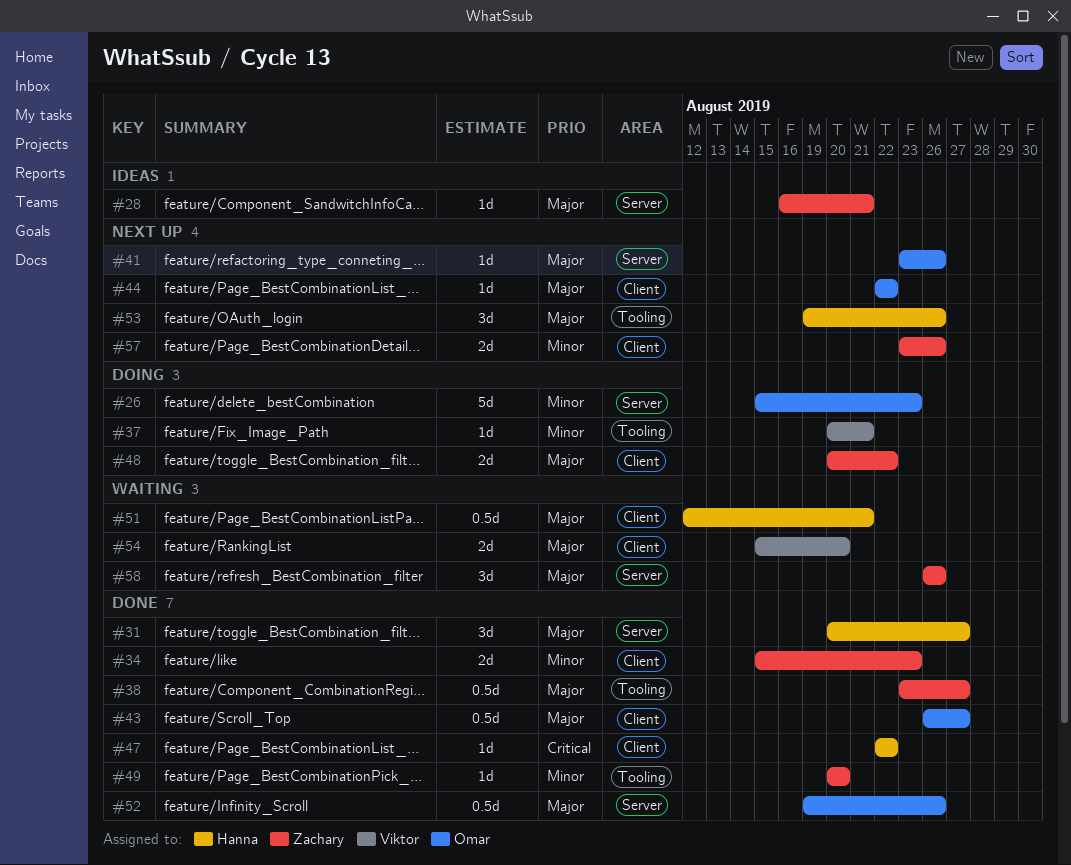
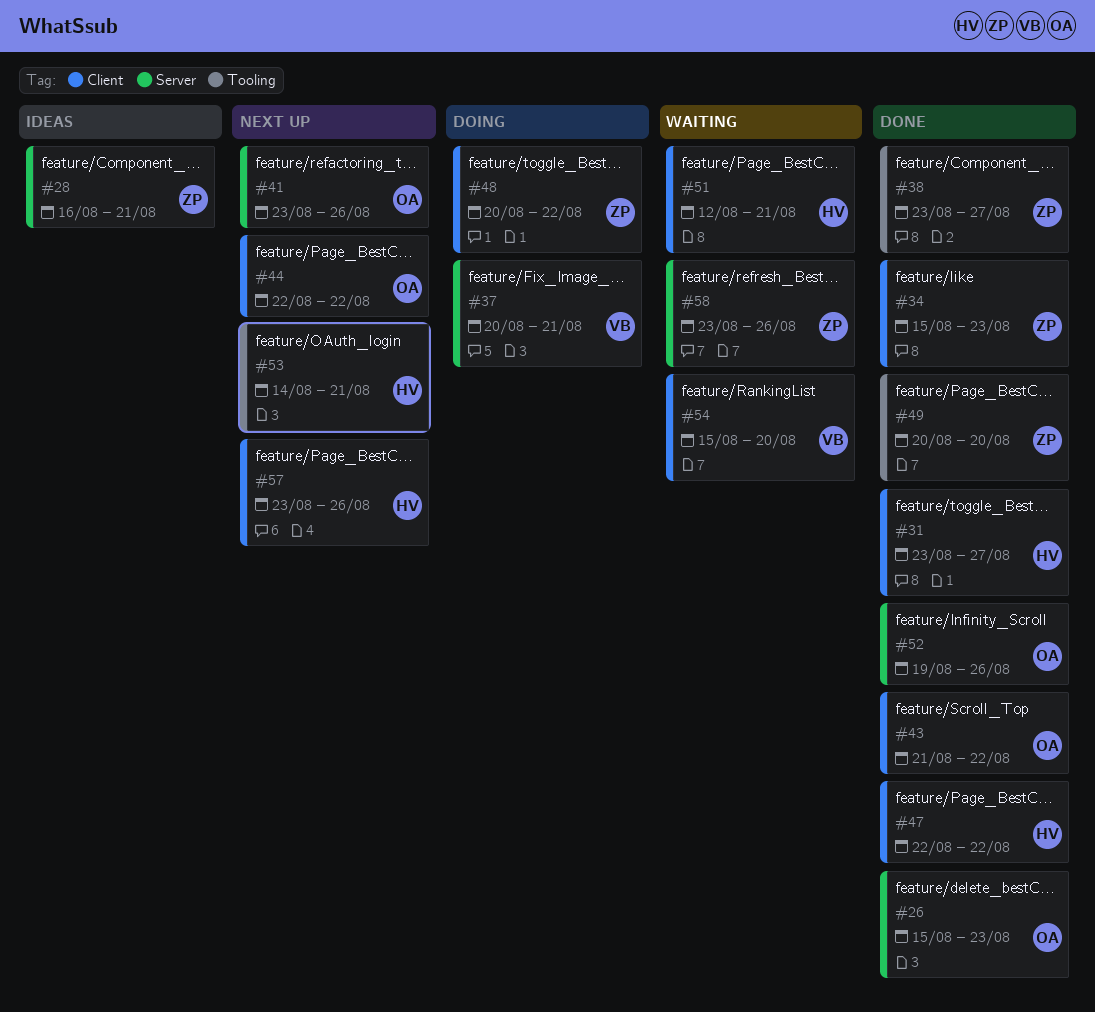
#26, status: Doing -> Done
#31, label: Server -> Client
#31, start: Aug 20 -> Aug 23
#37, label: Tooling -> Server
#43, start: Aug 26 -> Aug 21
#43, due: Aug 27 -> Aug 22
#53, start: Aug 19 -> Aug 14
#53, due: Aug 26 -> Aug 21
#57, owner: Zachary -> Hanna
#58, start: Aug 26 -> Aug 23

